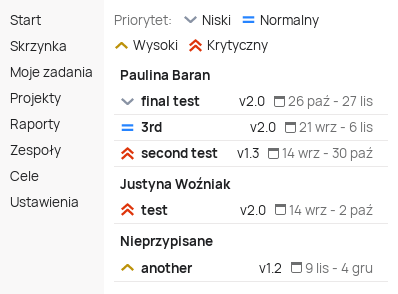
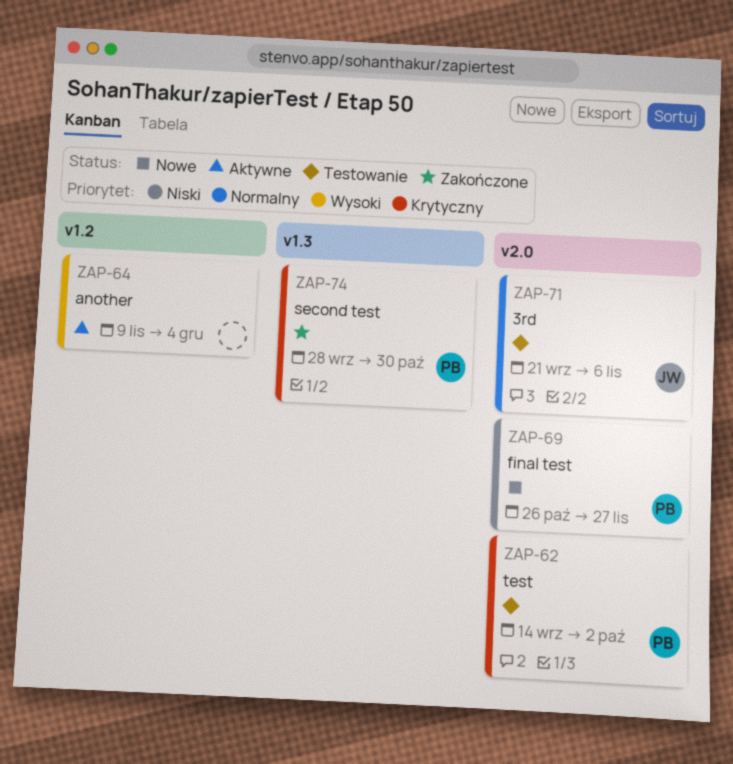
3rd, owner: Paulina Baran -> Justyna Woźniak
second test, start: Sep 14 -> Sep 28
test, owner: Justyna Woźniak -> Paulina Baran

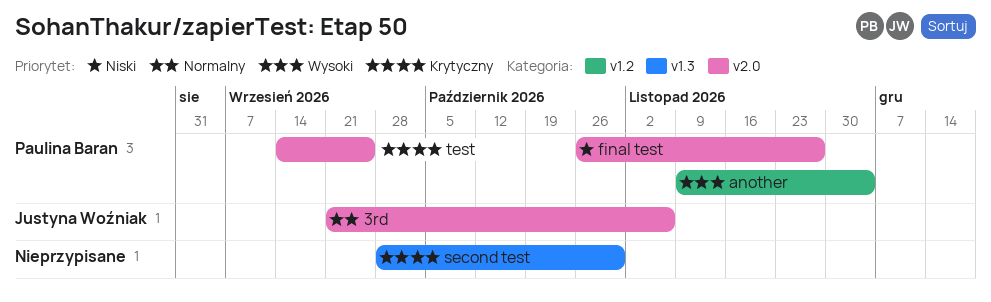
another, owner: none -> Paulina Baran
second test, owner: Paulina Baran -> none
test, due: Oct 2 -> Sep 25

